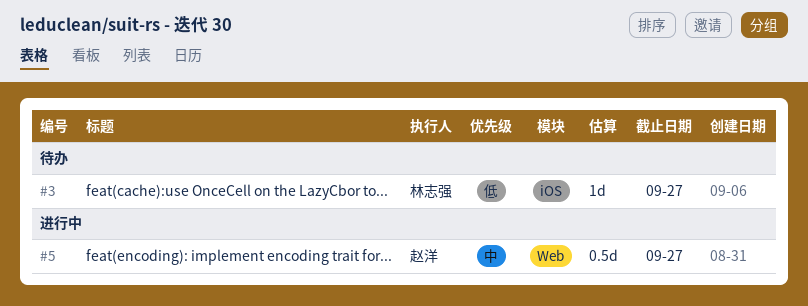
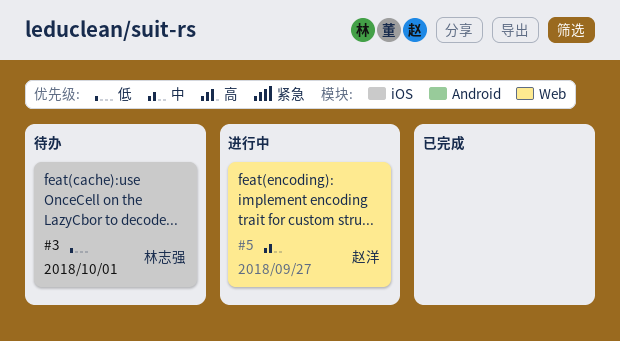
#3, due: Sep 27 -> Oct 1

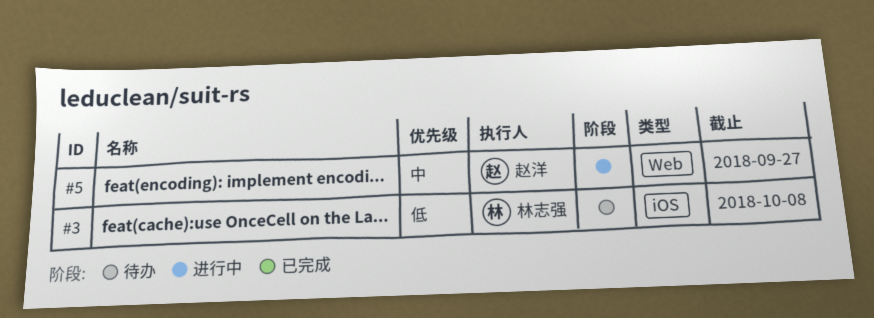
#3, due: Oct 1 -> Oct 8

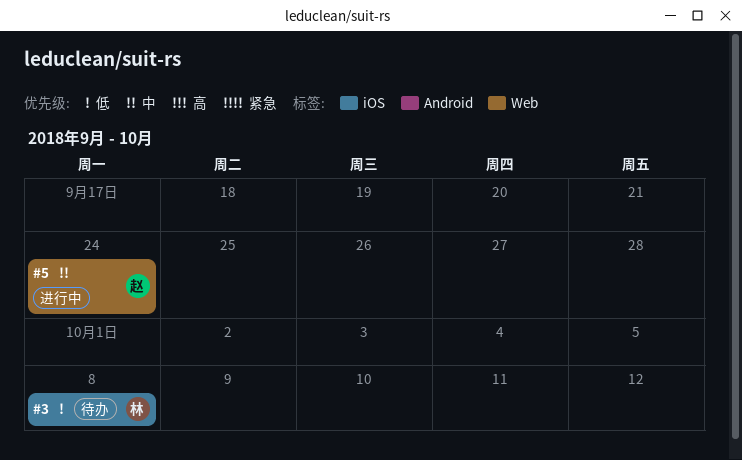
#5, due: Sep 27 -> Sep 24

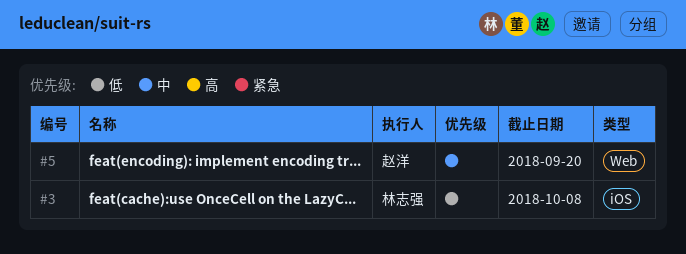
#5, due: Sep 24 -> Sep 20

